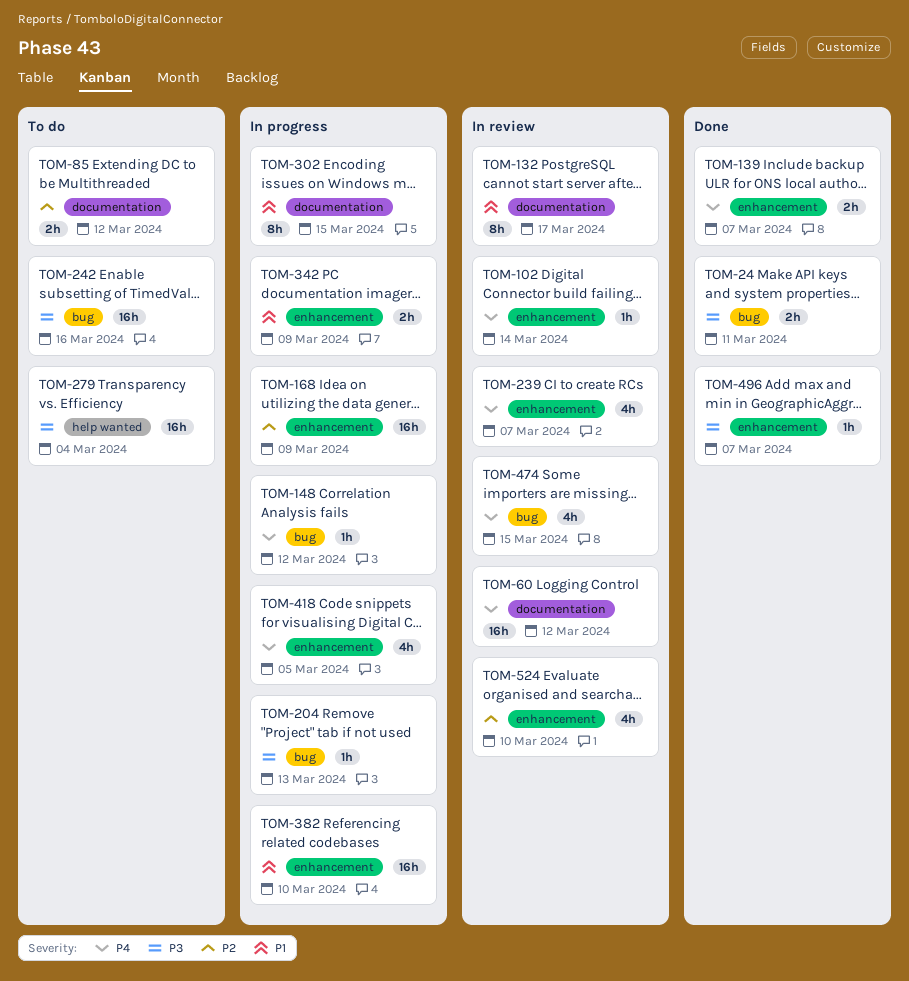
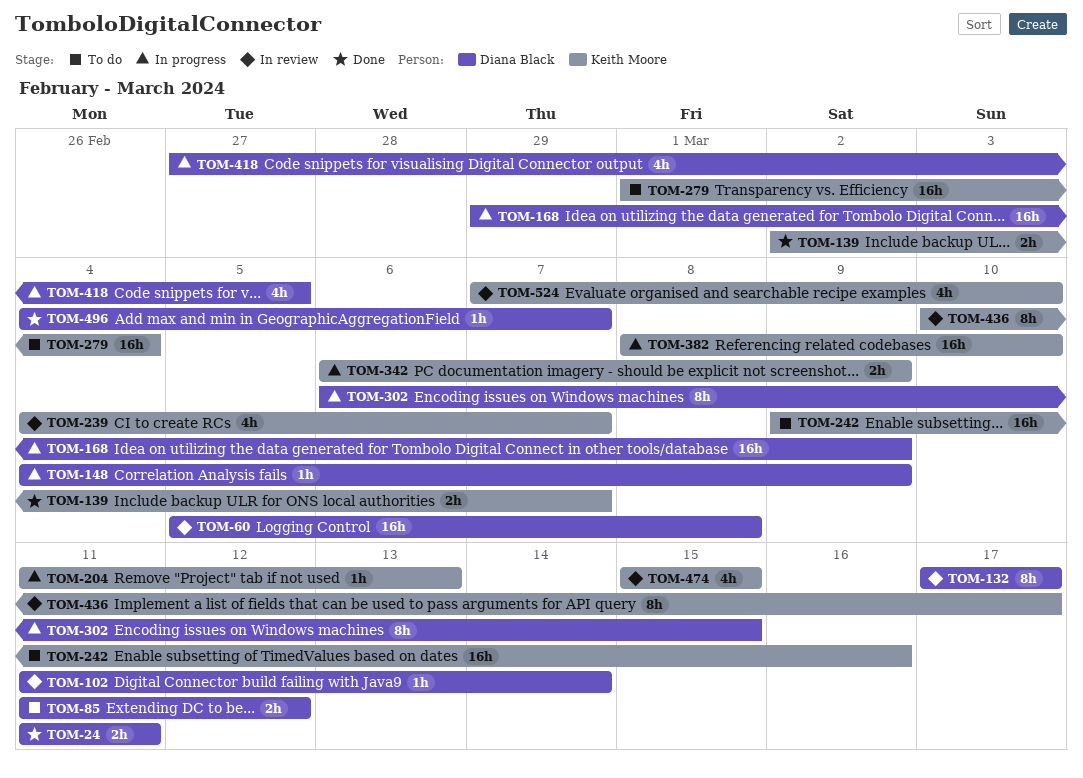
TOM-60, due: Mar 12 -> Mar 8
TOM-148, due: Mar 12 -> Mar 9
TOM-436: none -> present

